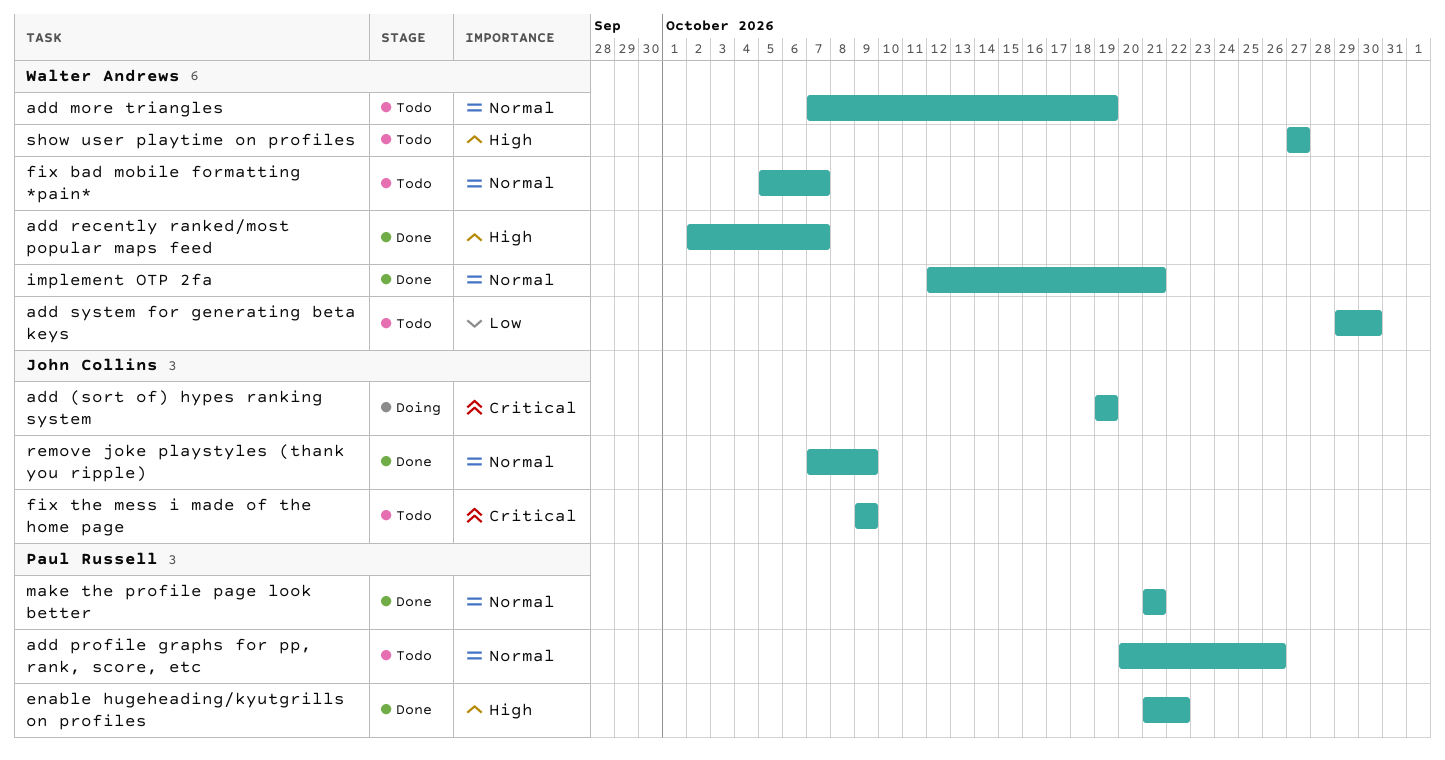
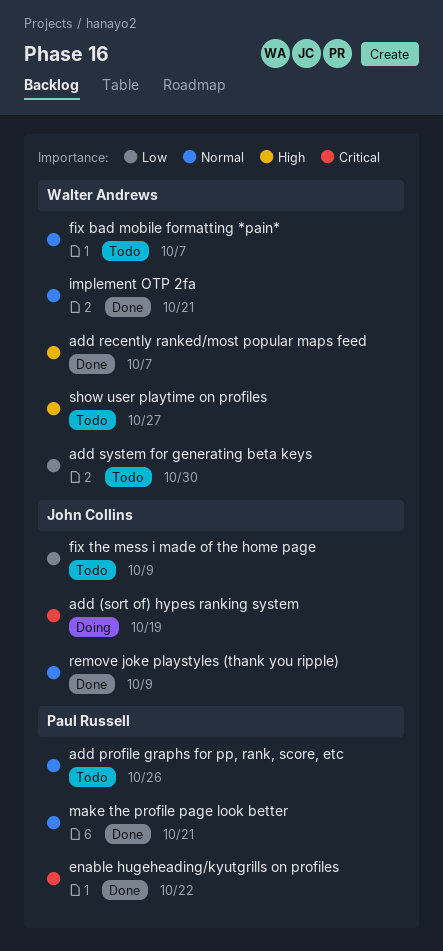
add more triangles: present -> none
enable hugeheading/kyutgrills on profiles, priority: High -> Critical
fix the mess i made of the home page, priority: Critical -> Low

